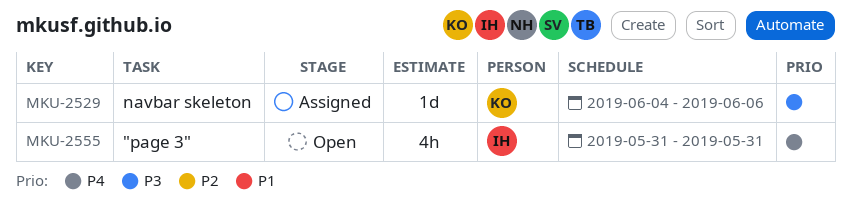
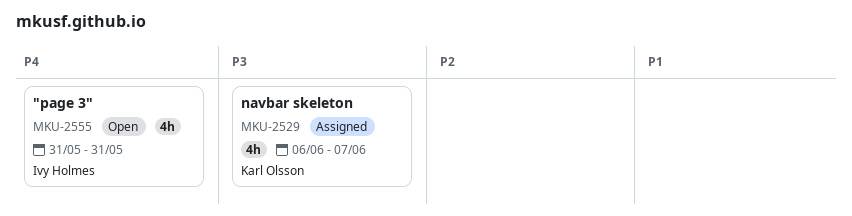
MKU-2529, estimate: 1d -> 4h
MKU-2529, start: Jun 4 -> Jun 6
MKU-2529, due: Jun 6 -> Jun 7

